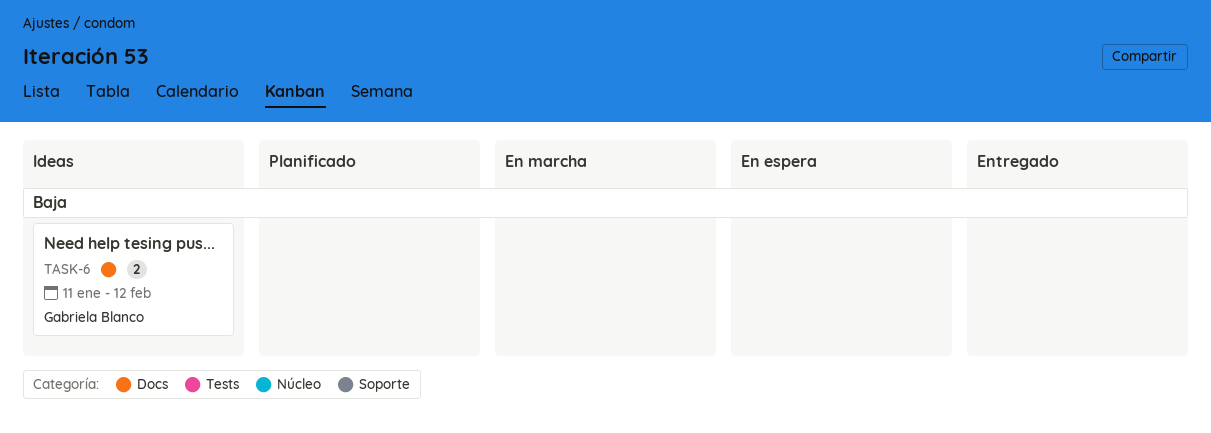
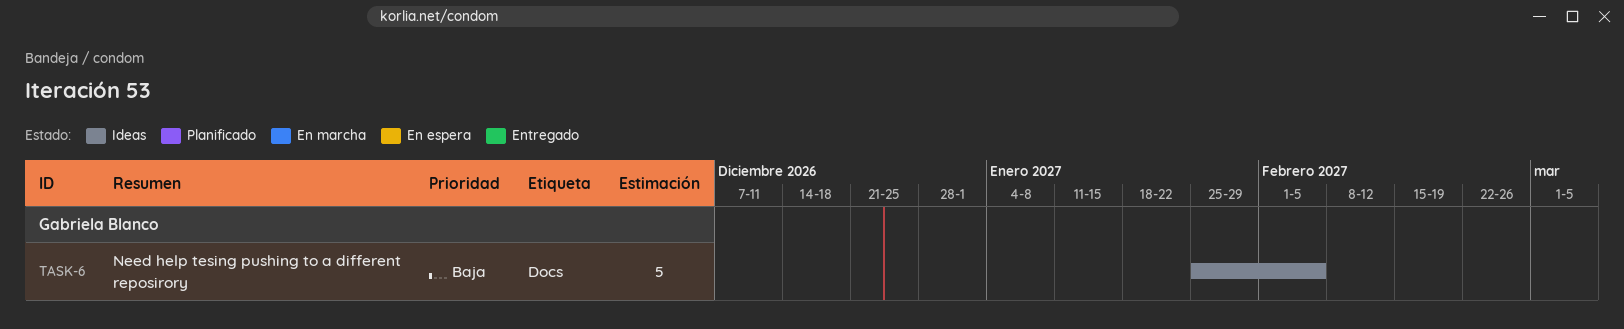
TASK-6, estimate: 2 -> 5
TASK-6, start: Jan 11 -> Jan 25
TASK-6, due: Feb 12 -> Feb 5

